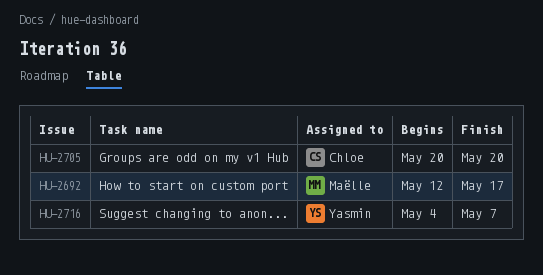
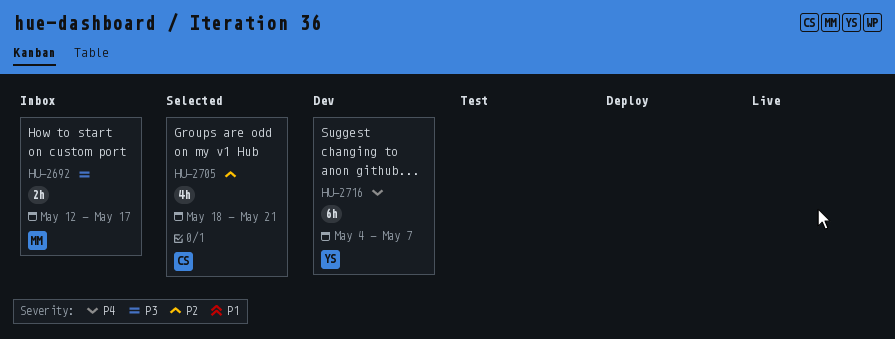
HU-2705, start: May 20 -> May 18
HU-2705, due: May 20 -> May 21

